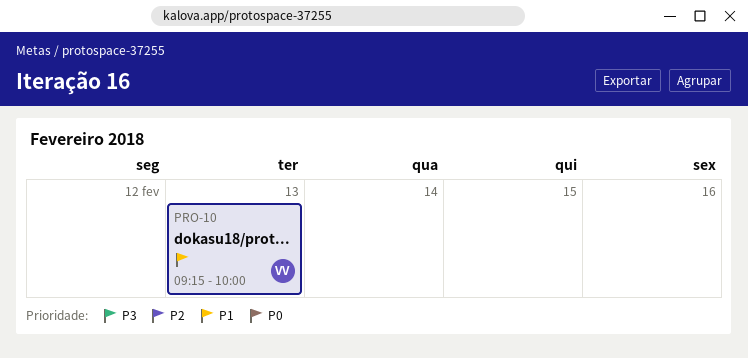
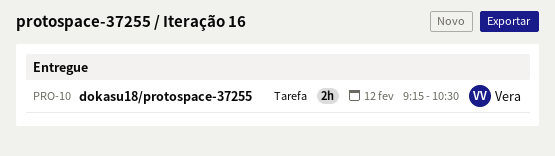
PRO-10, day: Feb 13 -> Feb 12
PRO-10, ends: 10:00 -> 10:30

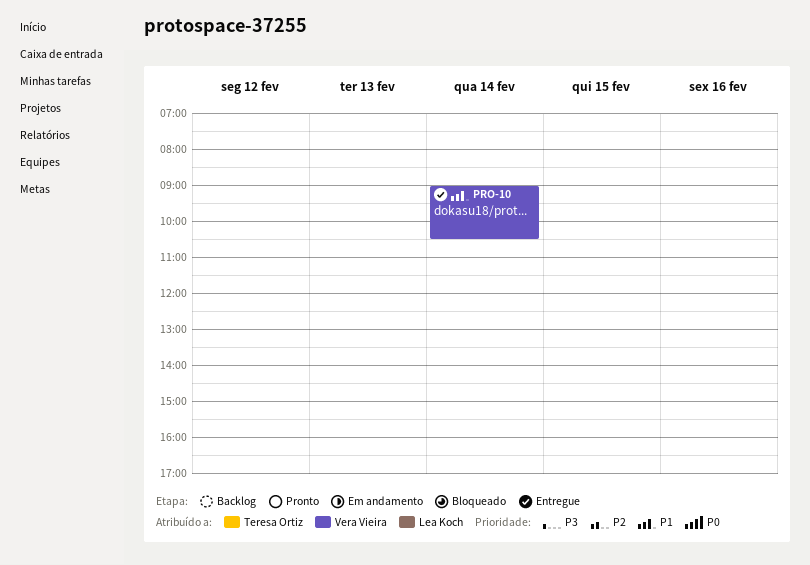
PRO-10, day: Feb 12 -> Feb 14
PRO-10, begins: 09:15 -> 09:00

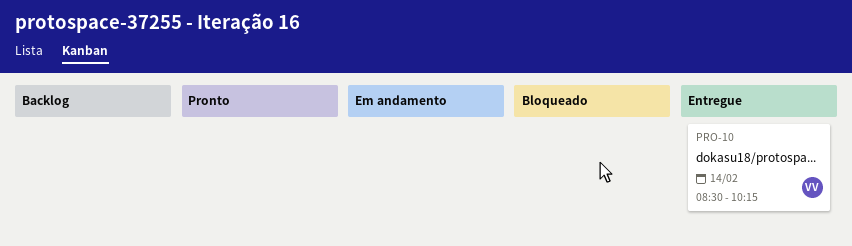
PRO-10, begins: 09:00 -> 08:30
PRO-10, ends: 10:30 -> 10:15

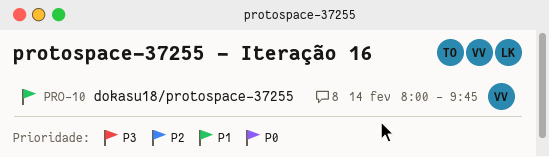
PRO-10, begins: 08:30 -> 08:00
PRO-10, ends: 10:15 -> 09:45

